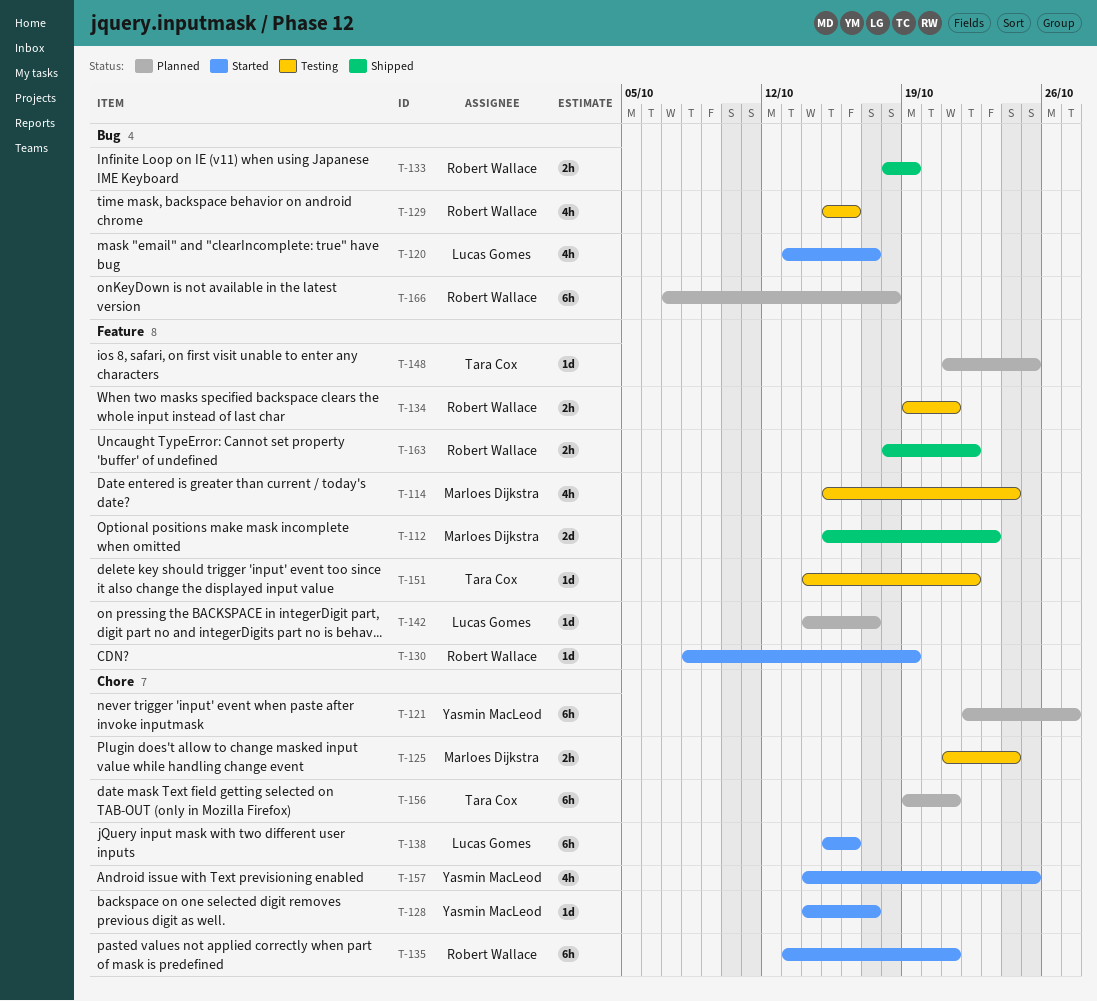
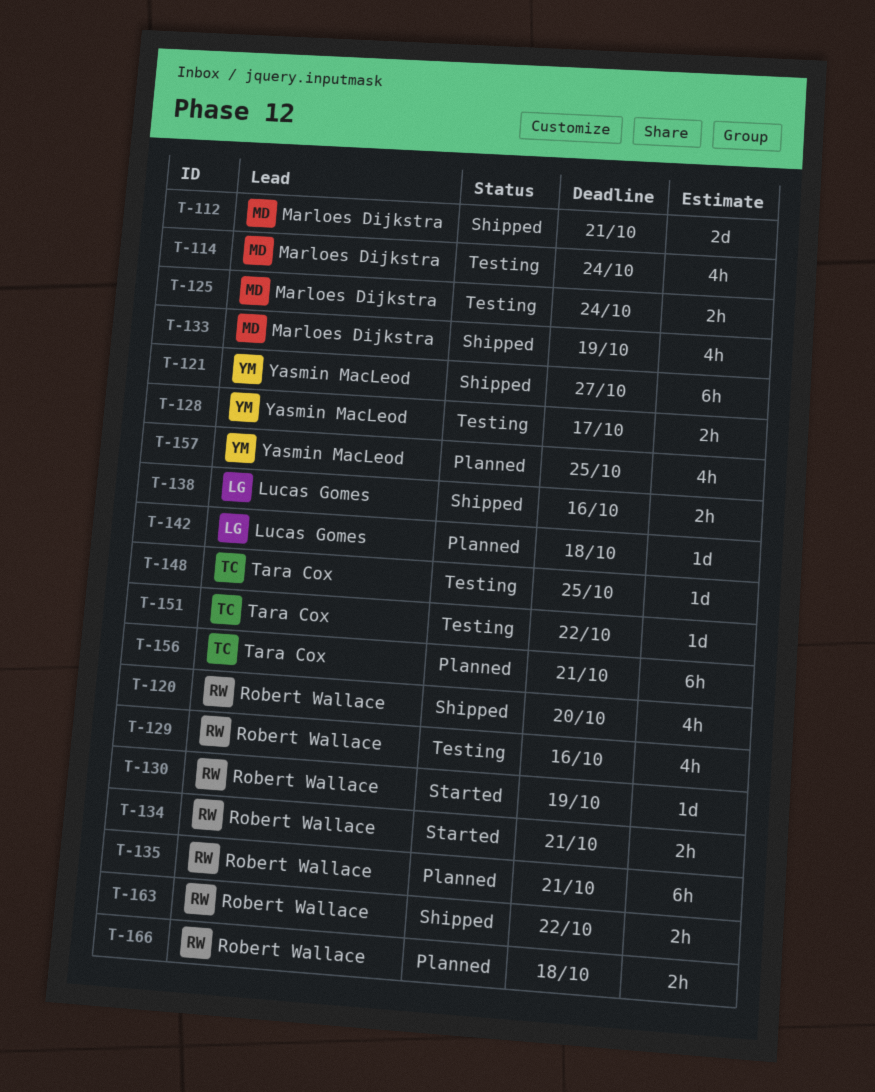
T-112, due: Oct 23 -> Oct 21
T-120, status: Started -> Shipped
T-120, owner: Lucas Gomes -> Robert Wallace
T-120, due: Oct 17 -> Oct 20
T-121, status: Planned -> Shipped
T-128, status: Started -> Testing
T-128, estimate: 1d -> 2h
T-133, owner: Robert Wallace -> Marloes Dijkstra
T-133, estimate: 2h -> 4h
T-134, status: Testing -> Started
T-135, status: Started -> Planned
T-138, status: Started -> Shipped
T-138, estimate: 6h -> 2h
T-142, due: Oct 17 -> Oct 18
T-148, status: Planned -> Testing
T-157, status: Started -> Planned
T-166, estimate: 6h -> 2h

